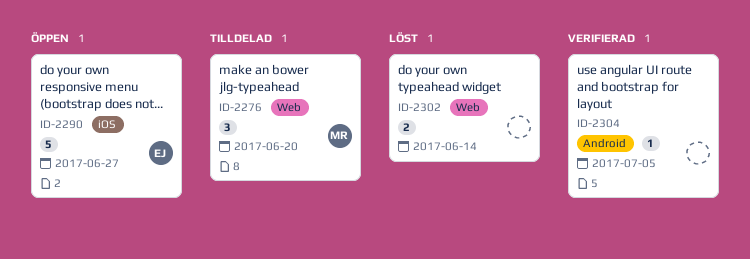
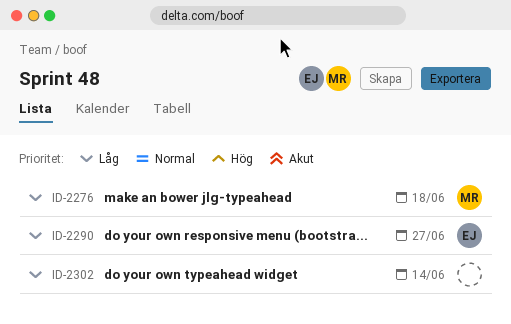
ID-2276, due: Jun 20 -> Jun 18
ID-2304: present -> none

